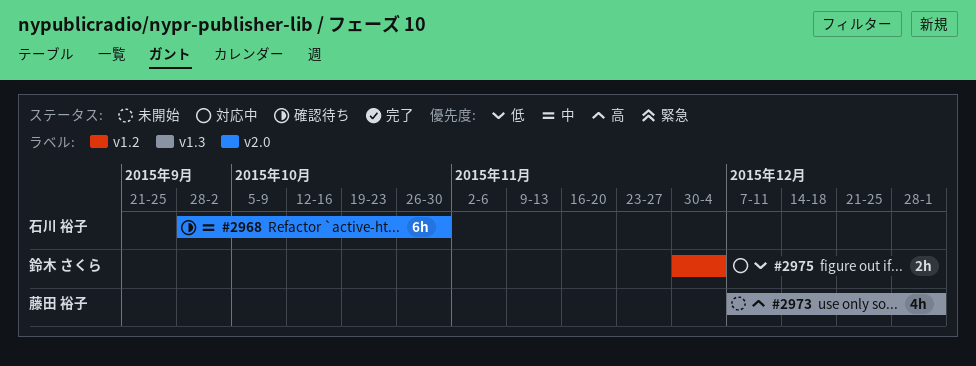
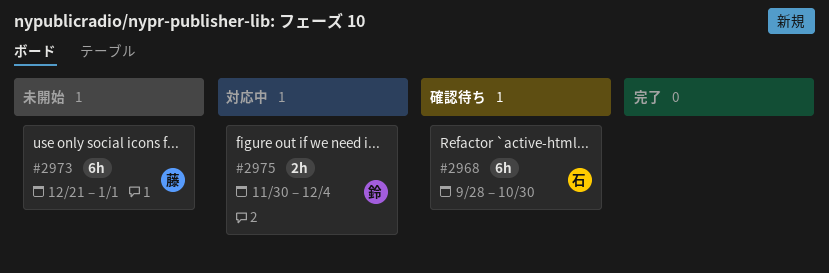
#2973, estimate: 4h -> 6h
#2973, start: Dec 7 -> Dec 21

